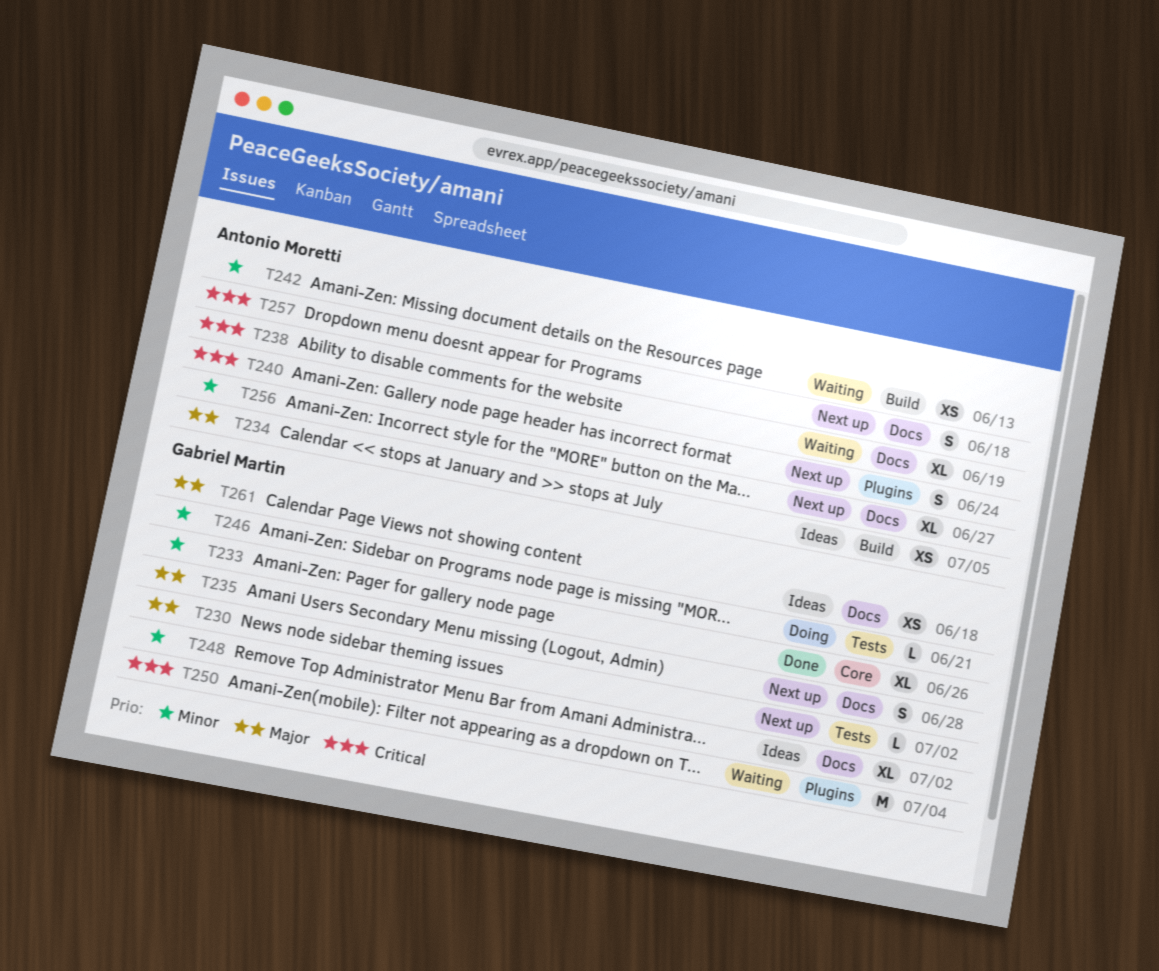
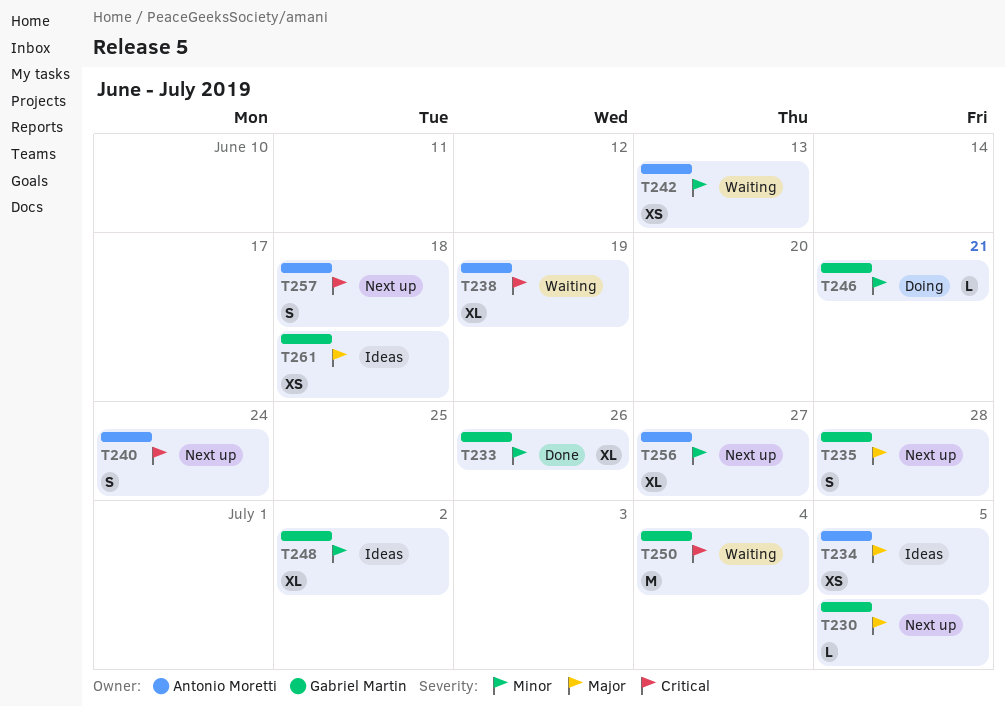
T230, due: Jul 2 -> Jul 5

